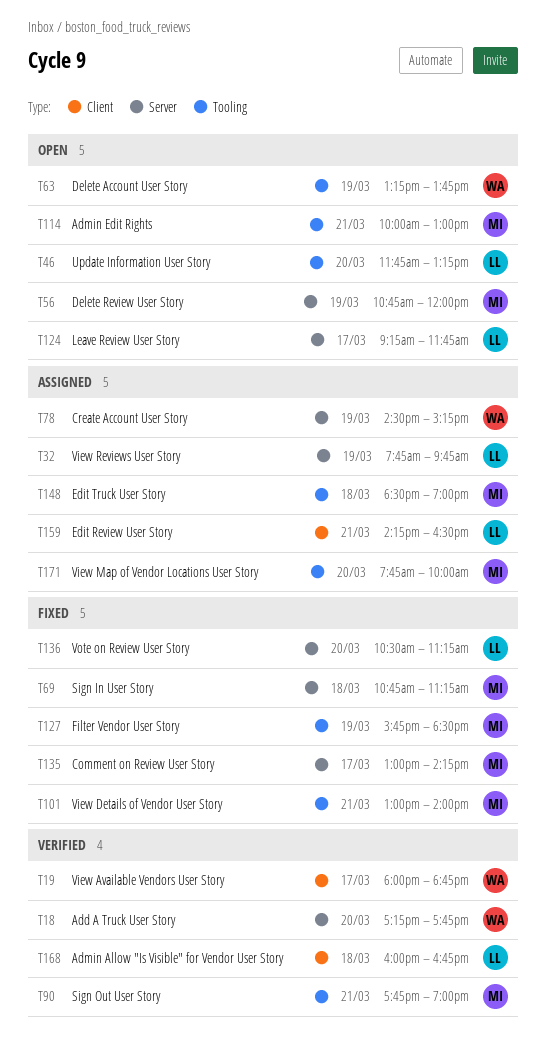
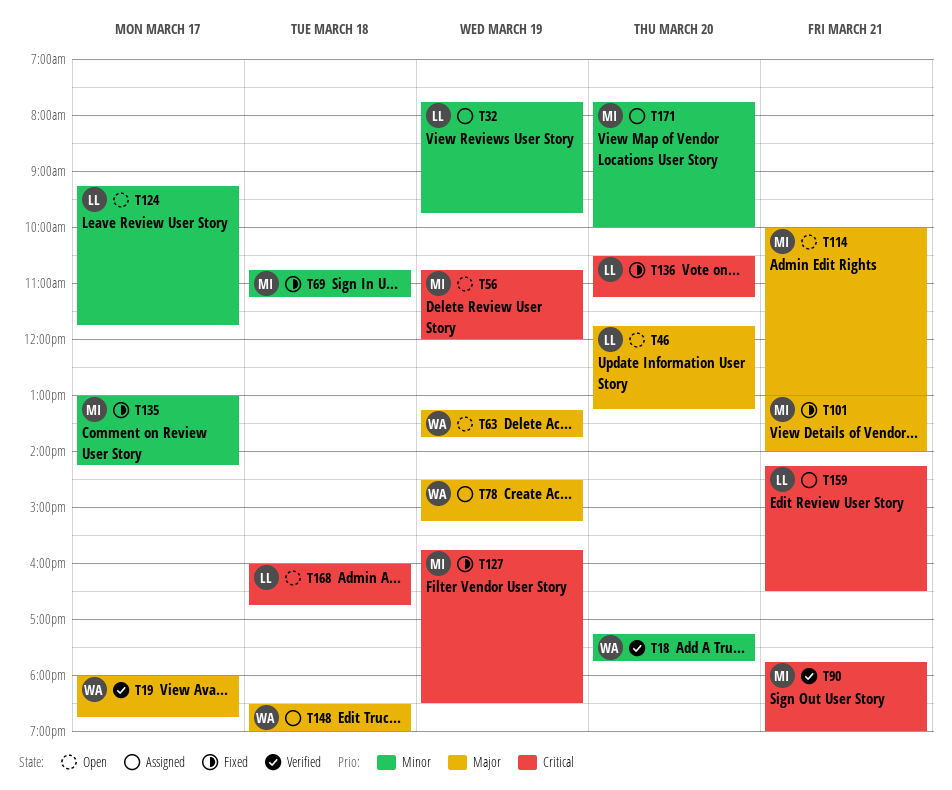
T148, owner: MI -> WA
T168, status: Verified -> Open

